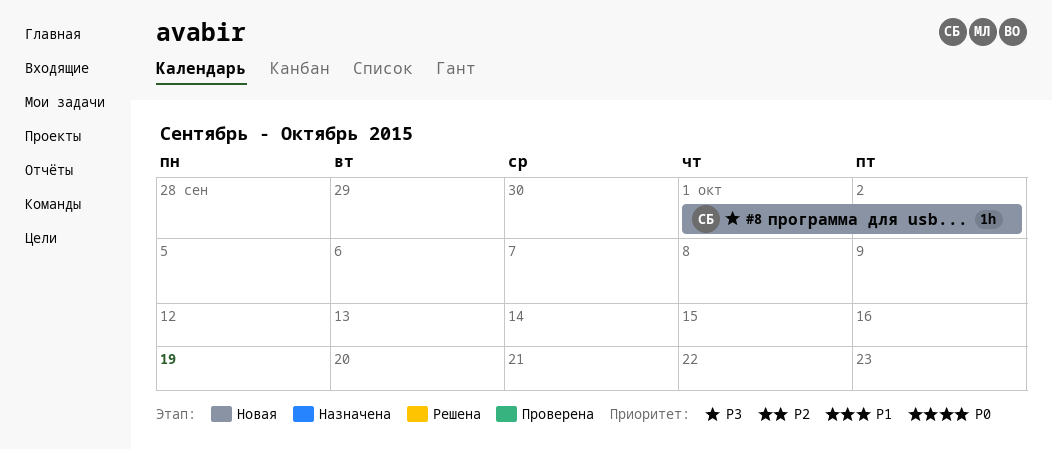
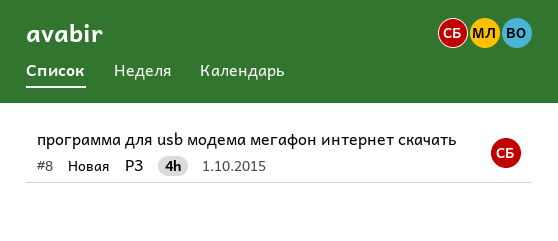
#8, estimate: 1h -> 4h
#8, due: Oct 2 -> Oct 1

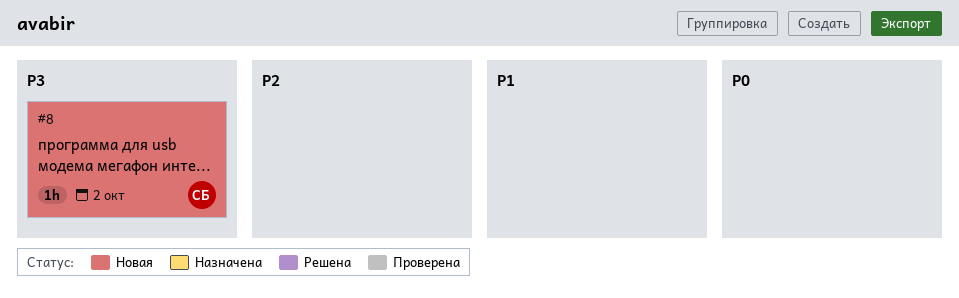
#8, estimate: 4h -> 1h
#8, due: Oct 1 -> Oct 2

